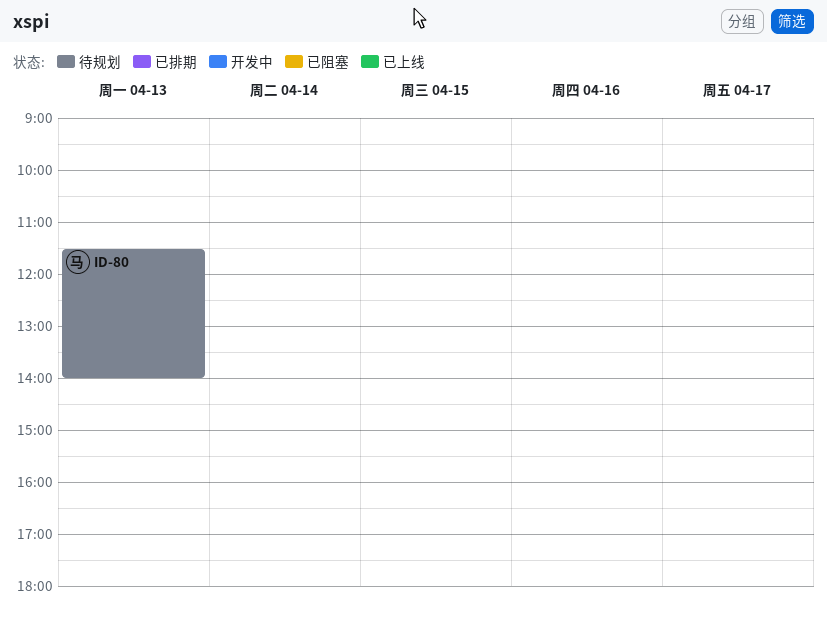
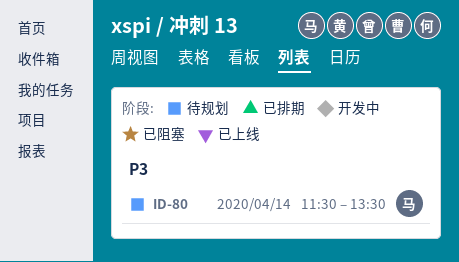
ID-80, day: Apr 13 -> Apr 14
ID-80, ends: 14:00 -> 13:30

